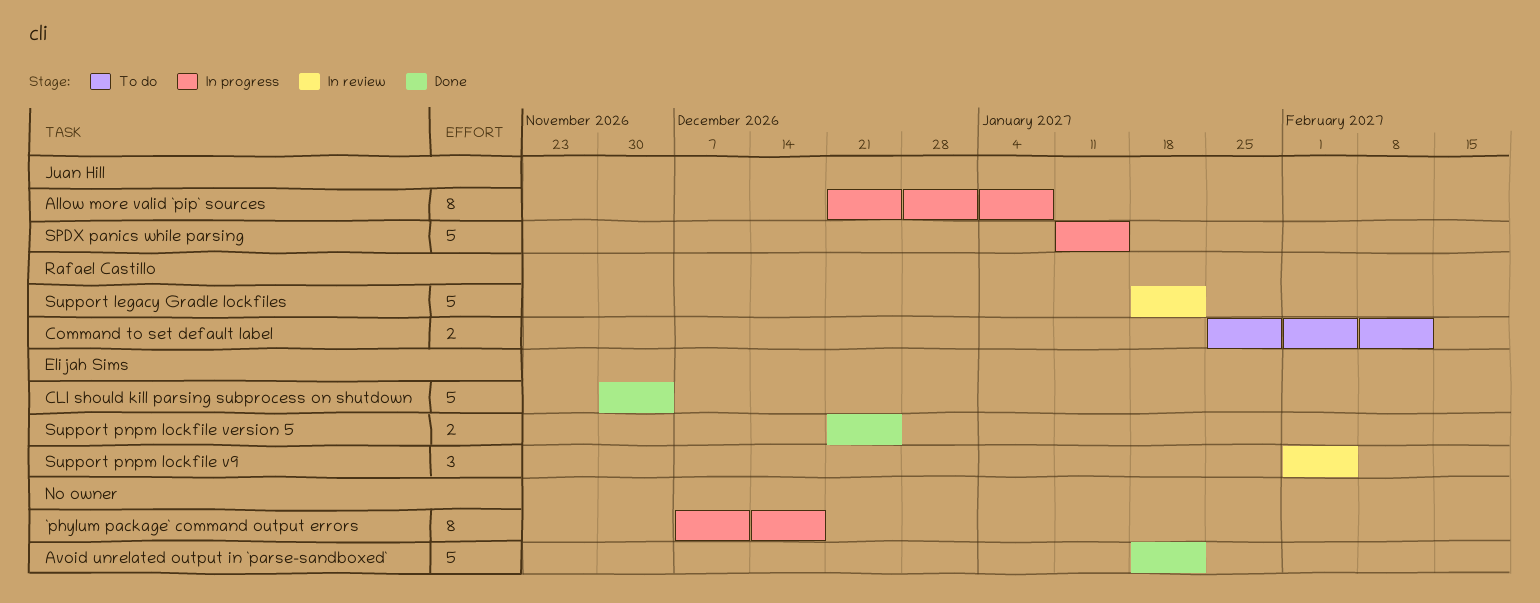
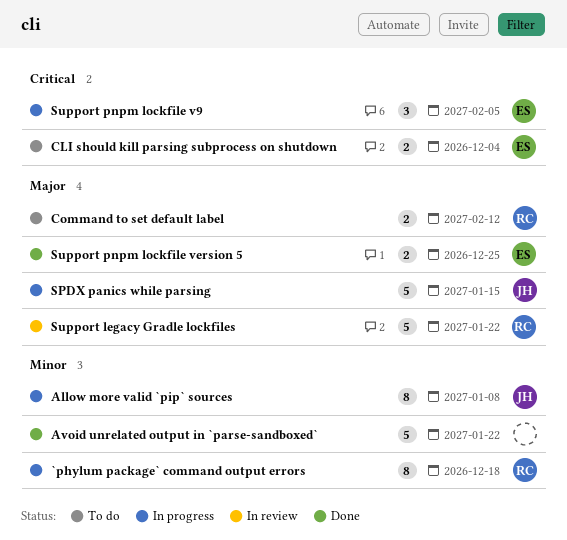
`phylum package` command output errors, owner: none -> Rafael Castillo
CLI should kill parsing subprocess on shutdown, status: Done -> To do
CLI should kill parsing subprocess on shutdown, estimate: 5 -> 2
Support pnpm lockfile v9, status: In review -> In progress

